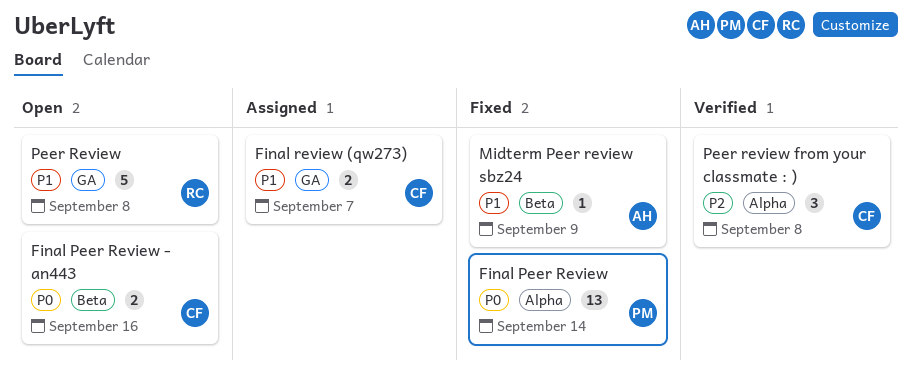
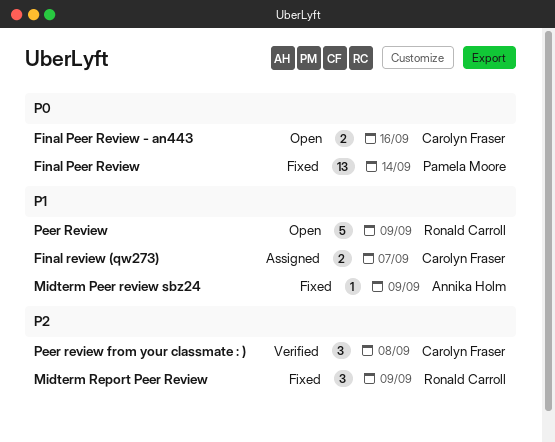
Midterm Report Peer Review: none -> present
Peer Review, due: Sep 8 -> Sep 9

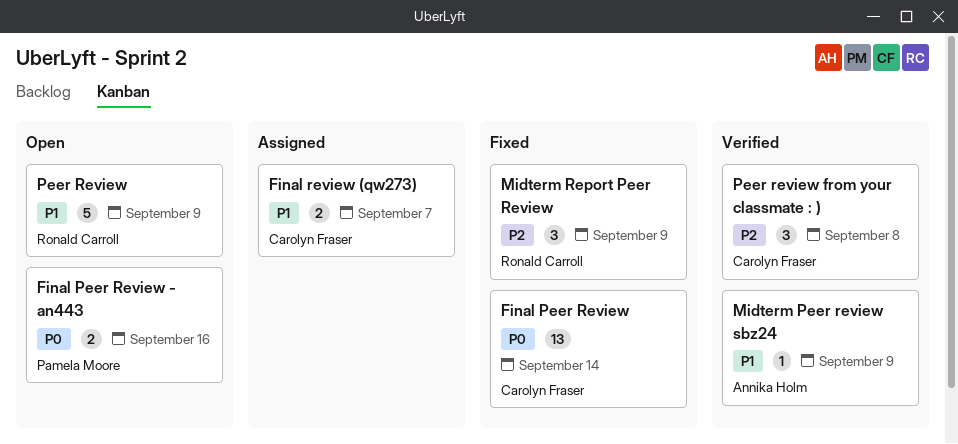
Final Peer Review, owner: Pamela Moore -> Carolyn Fraser
Final Peer Review - an443, owner: Carolyn Fraser -> Pamela Moore
Midterm Peer review sbz24, status: Fixed -> Verified

